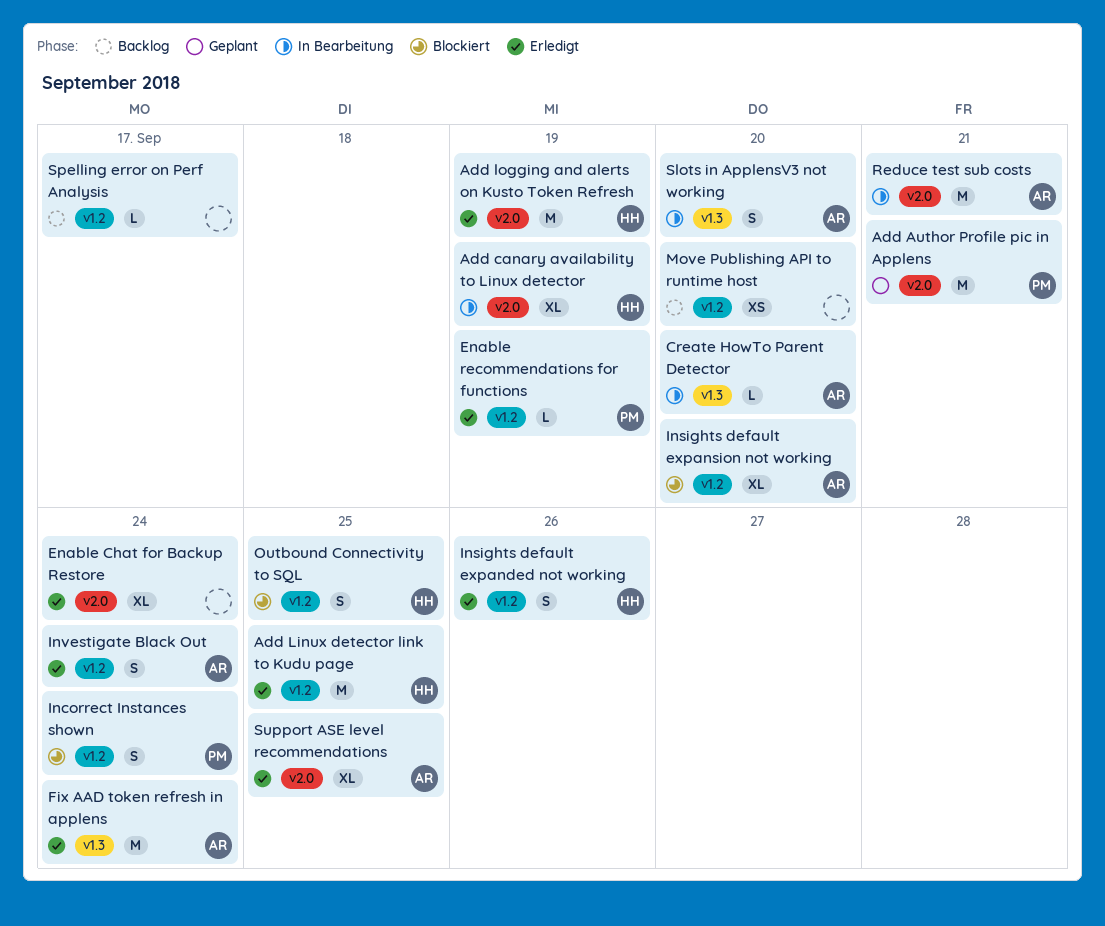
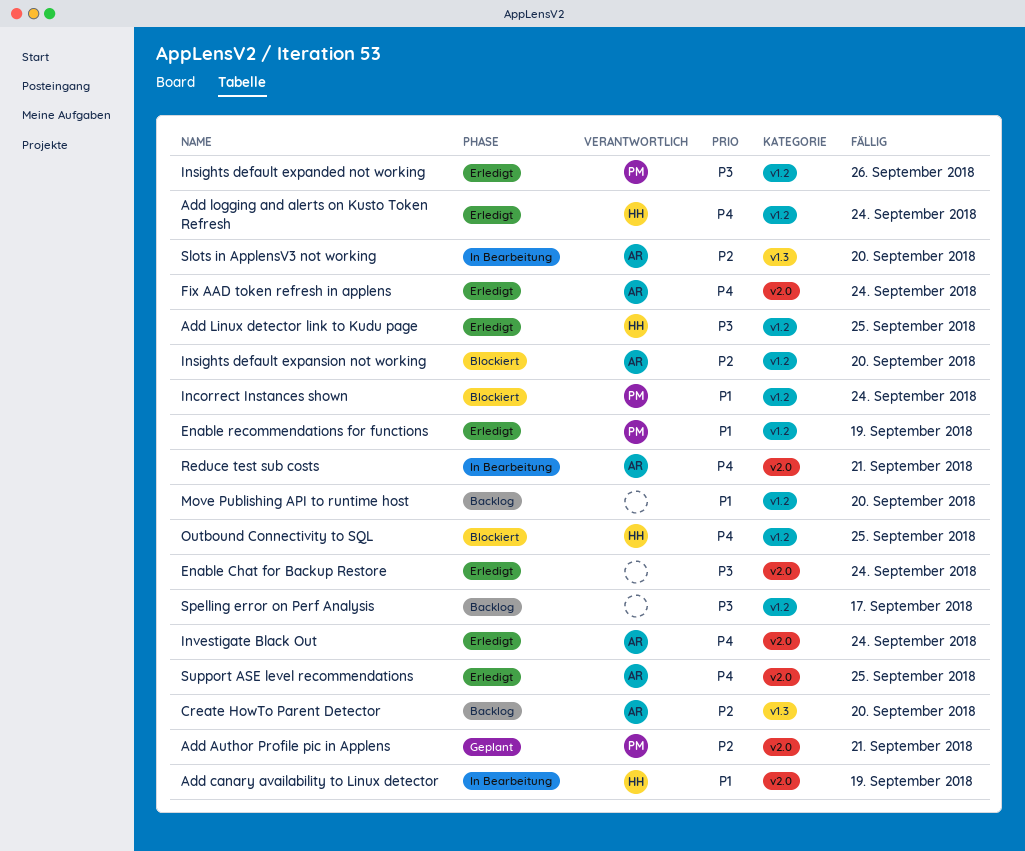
Add logging and alerts on Kusto Token Refresh, label: v2.0 -> v1.2
Add logging and alerts on Kusto Token Refresh, due: Sep 19 -> Sep 24
Create HowTo Parent Detector, status: In Bearbeitung -> Backlog
Fix AAD token refresh in applens, label: v1.3 -> v2.0
Insights default expanded not working, owner: HH -> PM
Investigate Black Out, label: v1.2 -> v2.0

